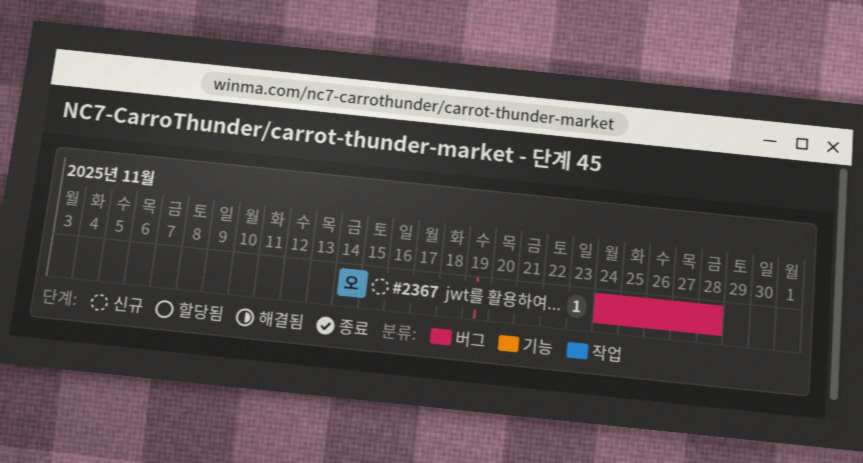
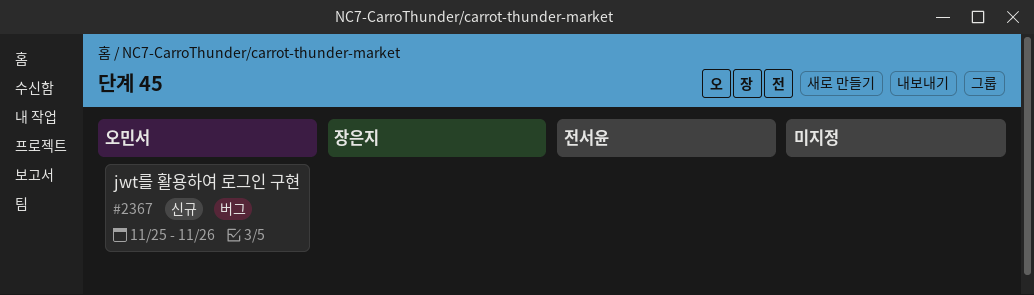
#2367, start: Nov 24 -> Nov 25
#2367, due: Nov 28 -> Nov 26

